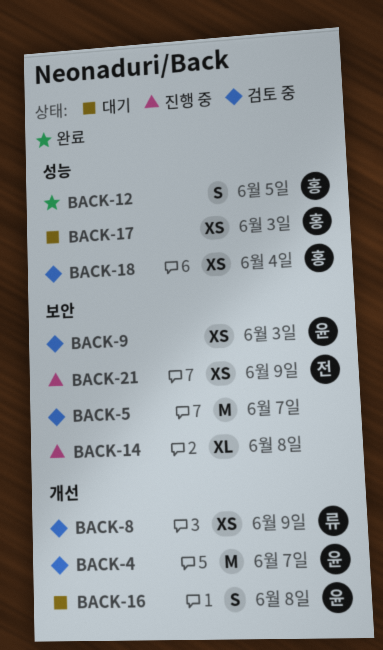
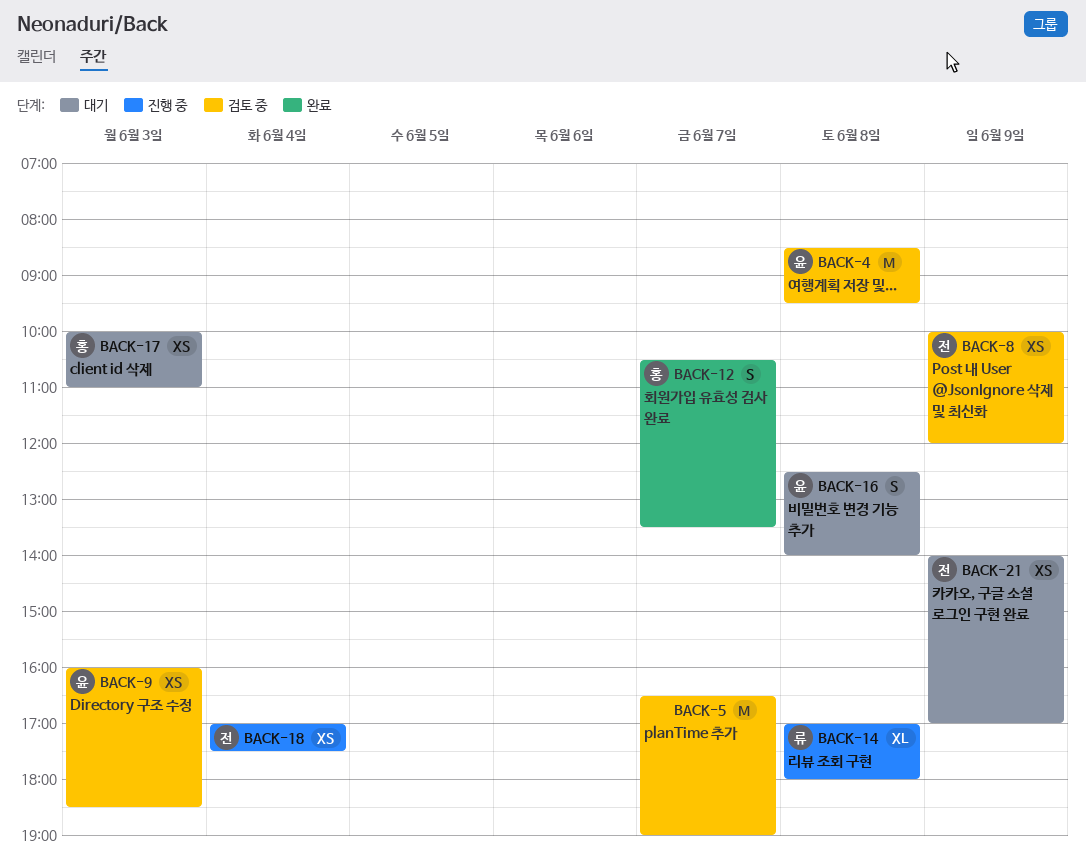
BACK-4, day: Jun 7 -> Jun 8
BACK-8, owner: 류 -> 전
BACK-12, day: Jun 5 -> Jun 7
BACK-14, owner: none -> 류
BACK-18, status: 검토 중 -> 진행 중
BACK-18, owner: 홍 -> 전
BACK-21, status: 진행 중 -> 대기

